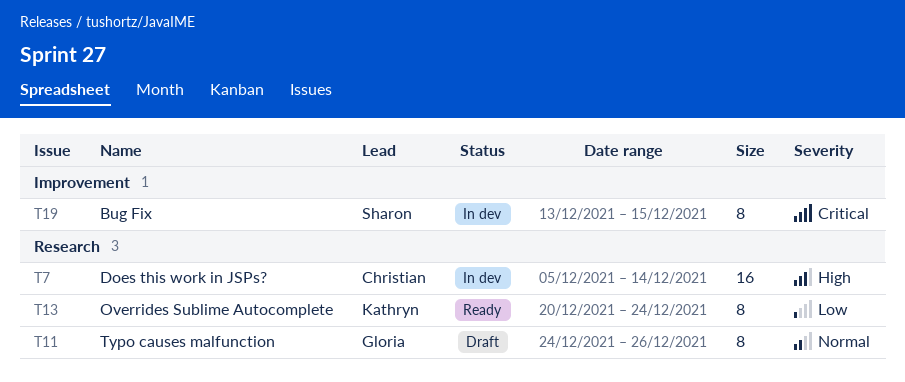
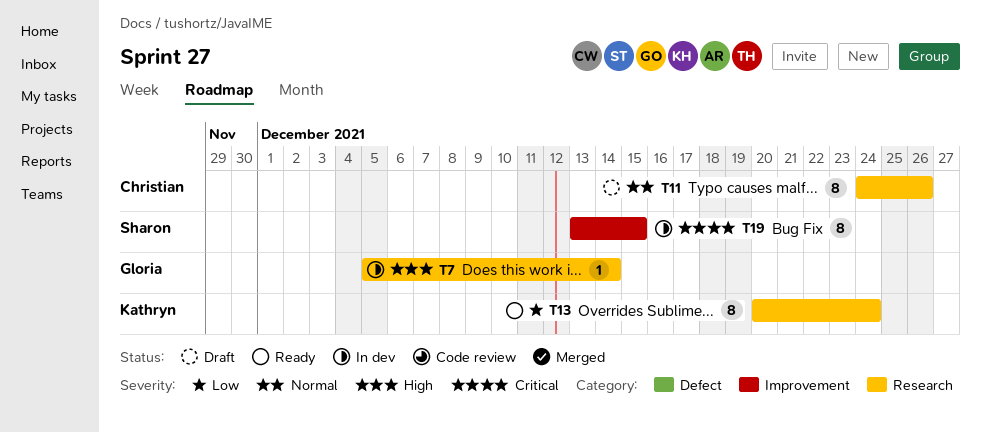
T7, owner: Christian -> Gloria
T7, estimate: 16 -> 1
T11, owner: Gloria -> Christian

